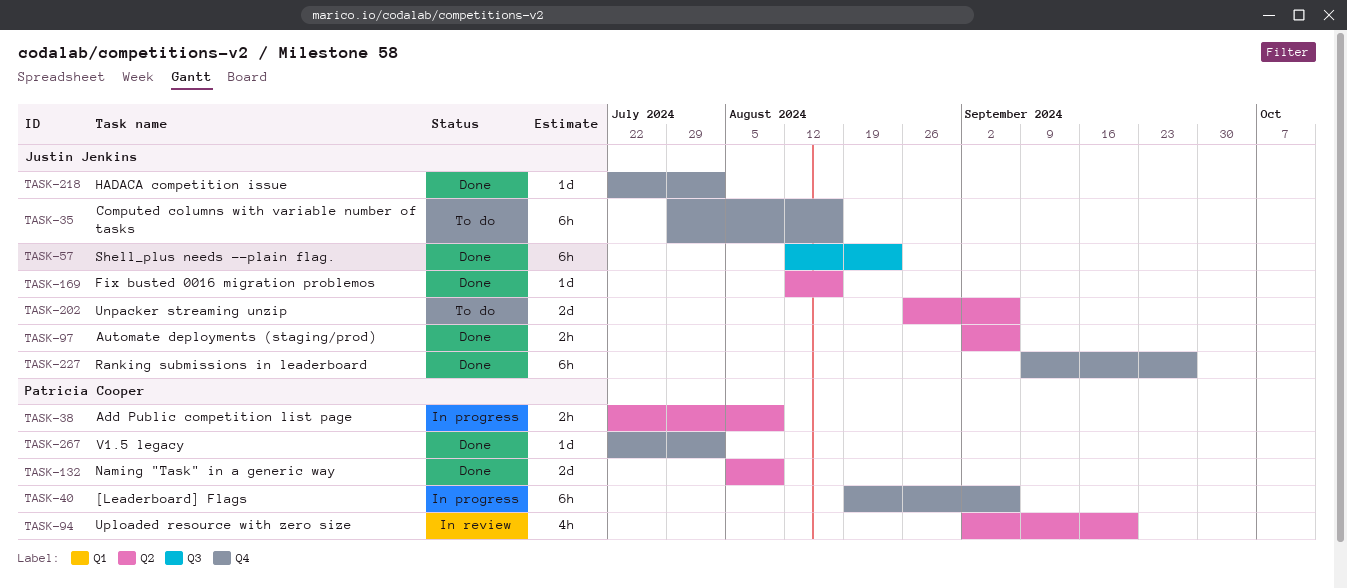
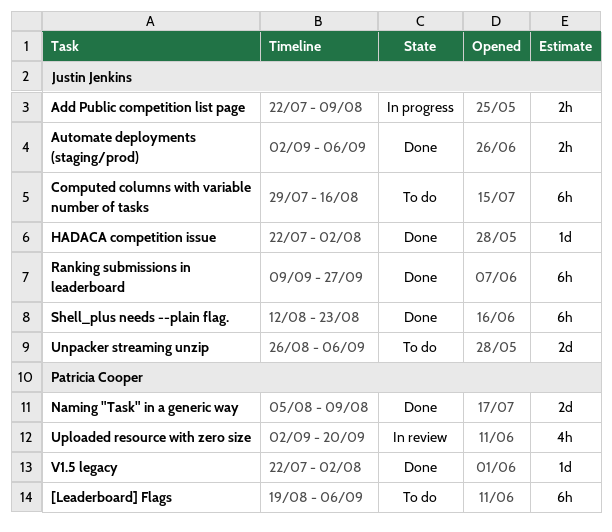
[Leaderboard] Flags, status: In progress -> To do
Add Public competition list page, owner: Patricia Cooper -> Justin Jenkins
Fix busted 0016 migration problemos: present -> none

